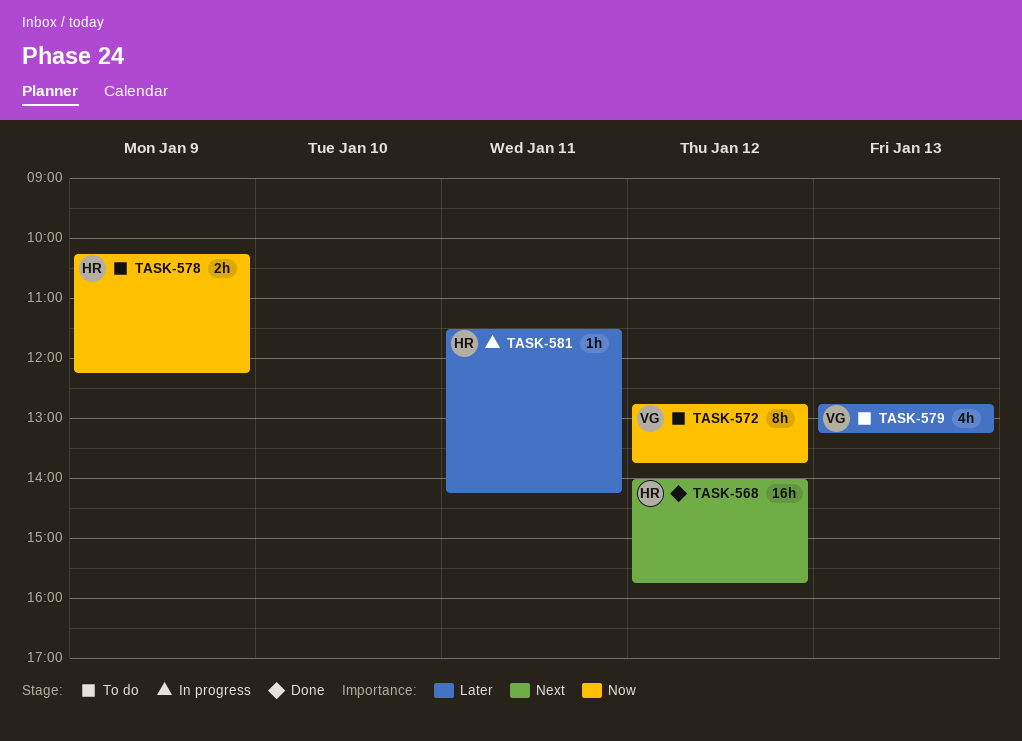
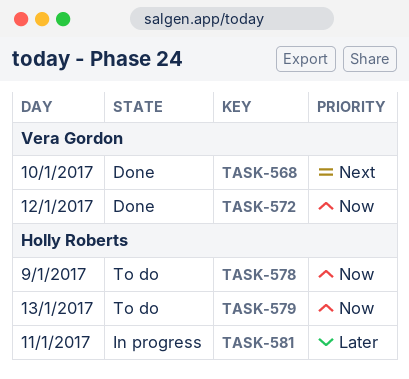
TASK-568, owner: Holly Roberts -> Vera Gordon
TASK-568, day: Jan 12 -> Jan 10
TASK-572, status: To do -> Done
TASK-579, owner: Vera Gordon -> Holly Roberts
TASK-579, priority: Later -> Now

